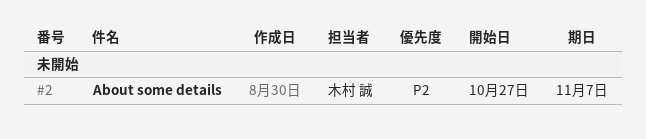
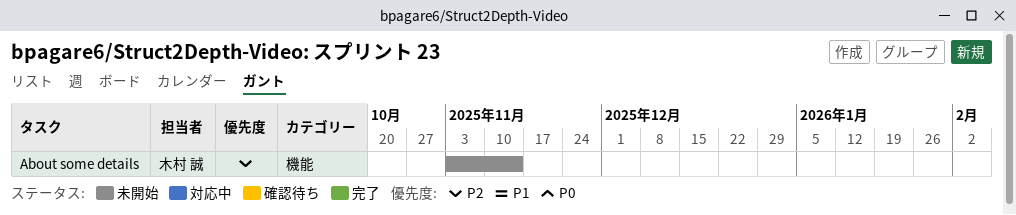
About some details, start: Oct 27 -> Nov 3
About some details, due: Nov 7 -> Nov 14

